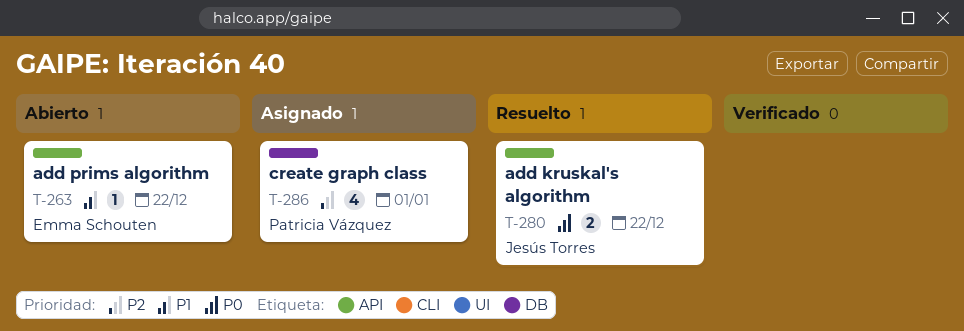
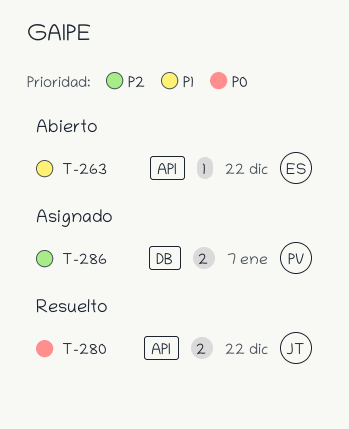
T-286, estimate: 4 -> 2
T-286, due: Jan 1 -> Jan 7

